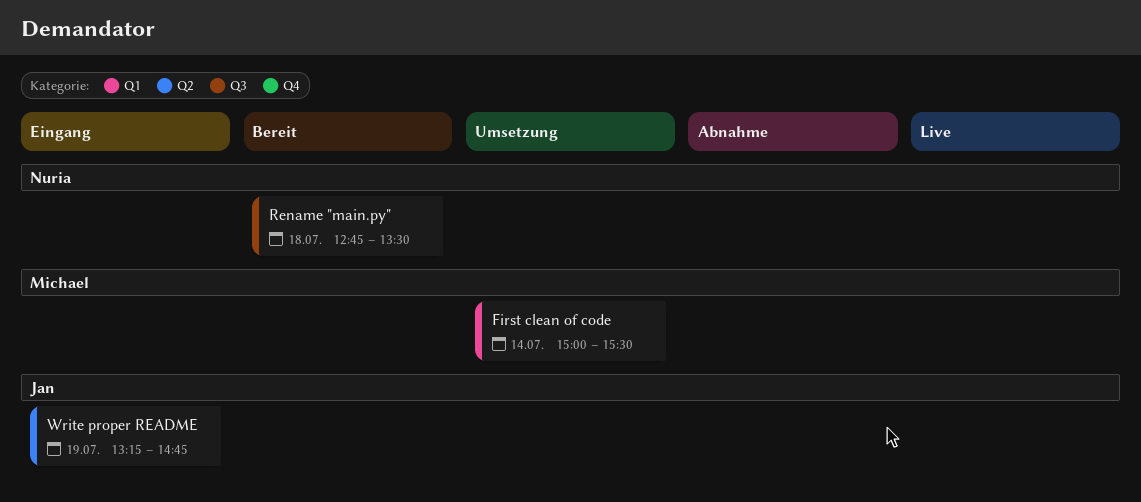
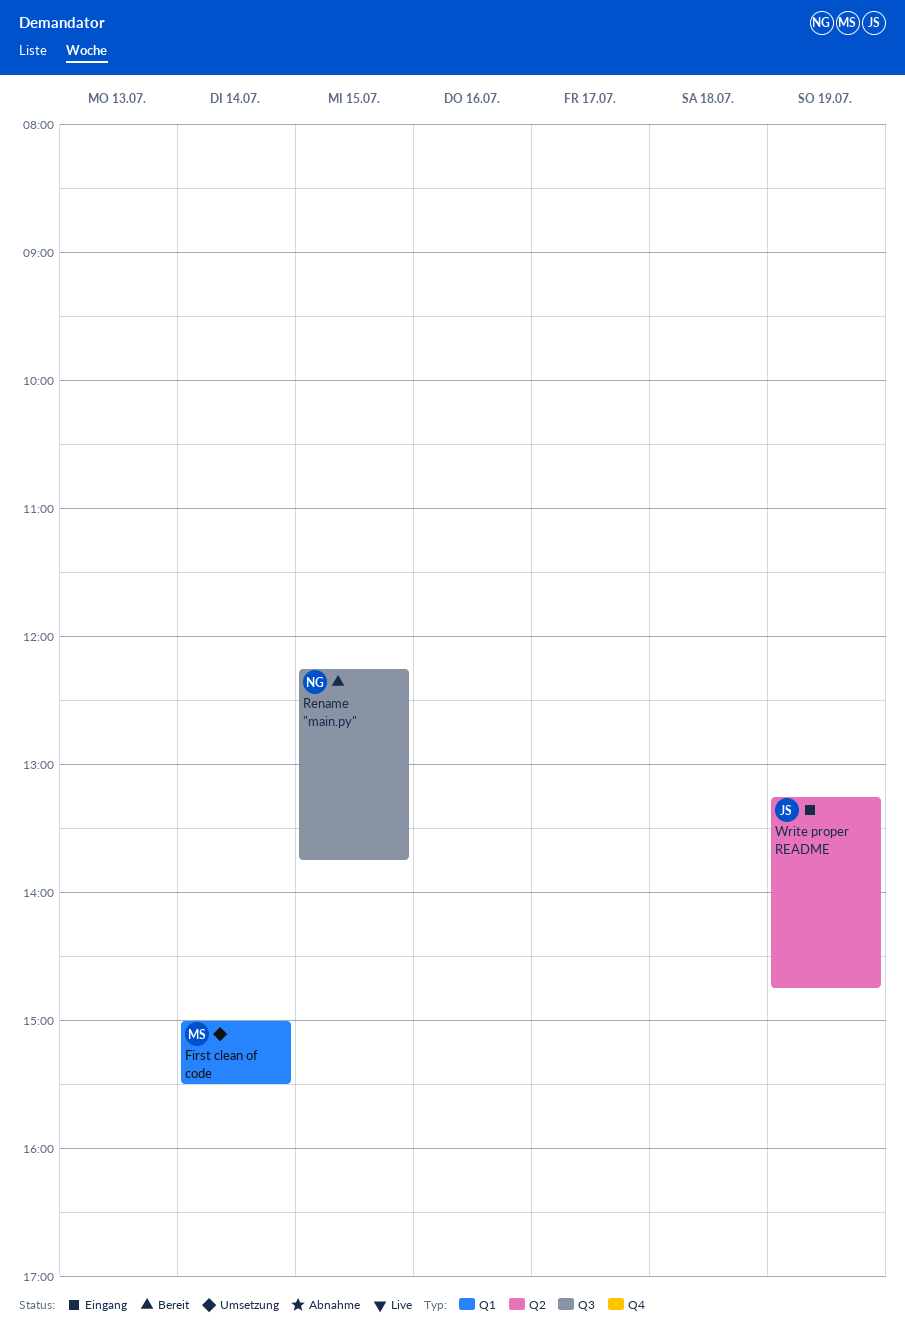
Rename "main.py", day: Jul 18 -> Jul 15
Rename "main.py", begins: 12:45 -> 12:15
Rename "main.py", ends: 13:30 -> 13:45

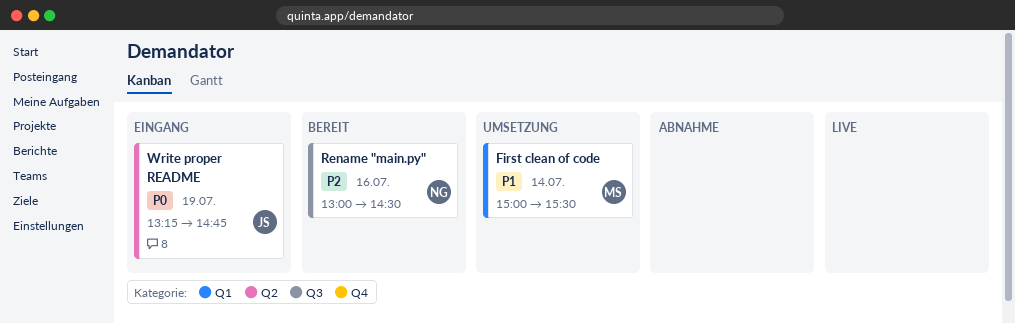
Rename "main.py", day: Jul 15 -> Jul 16
Rename "main.py", begins: 12:15 -> 13:00
Rename "main.py", ends: 13:45 -> 14:30

